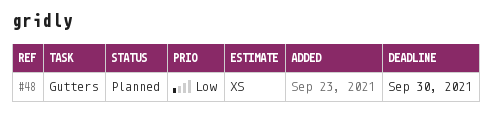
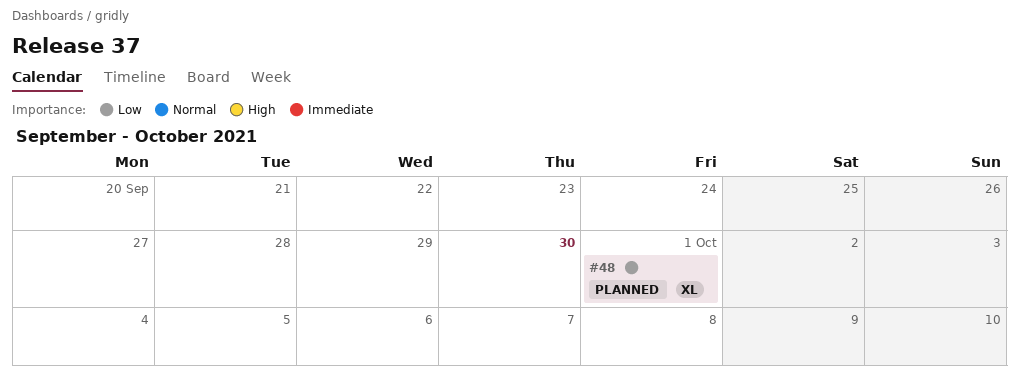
#48, estimate: XS -> XL
#48, due: Sep 30 -> Oct 1

